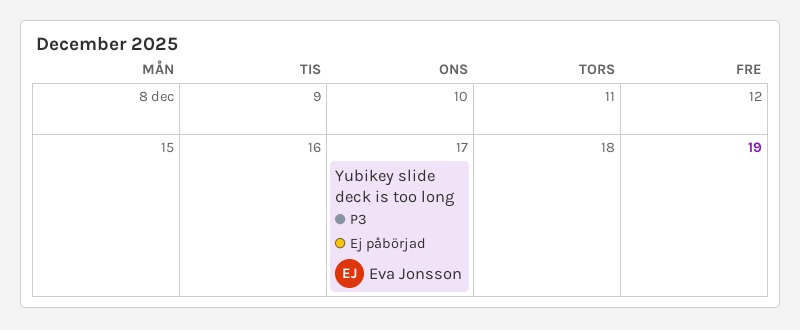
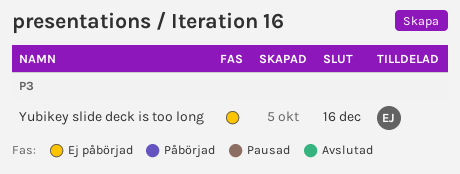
Yubikey slide deck is too long, due: Dec 17 -> Dec 16

